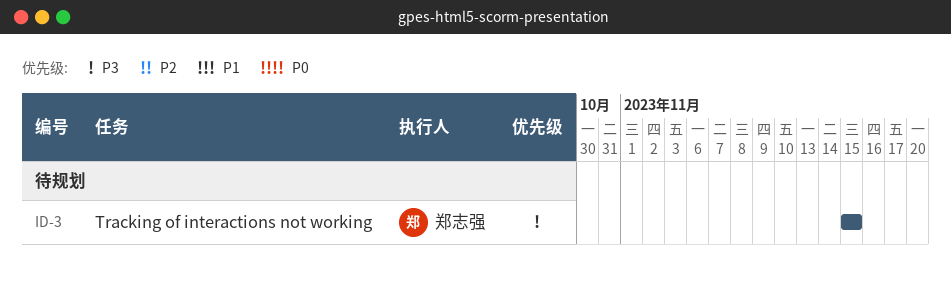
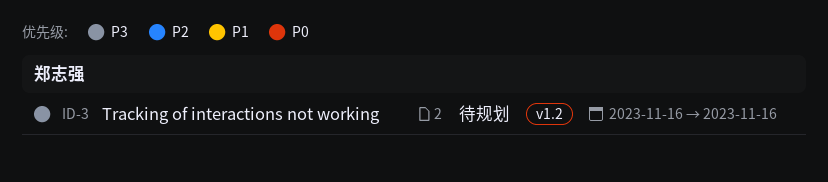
ID-3, start: Nov 15 -> Nov 16
ID-3, due: Nov 15 -> Nov 16

